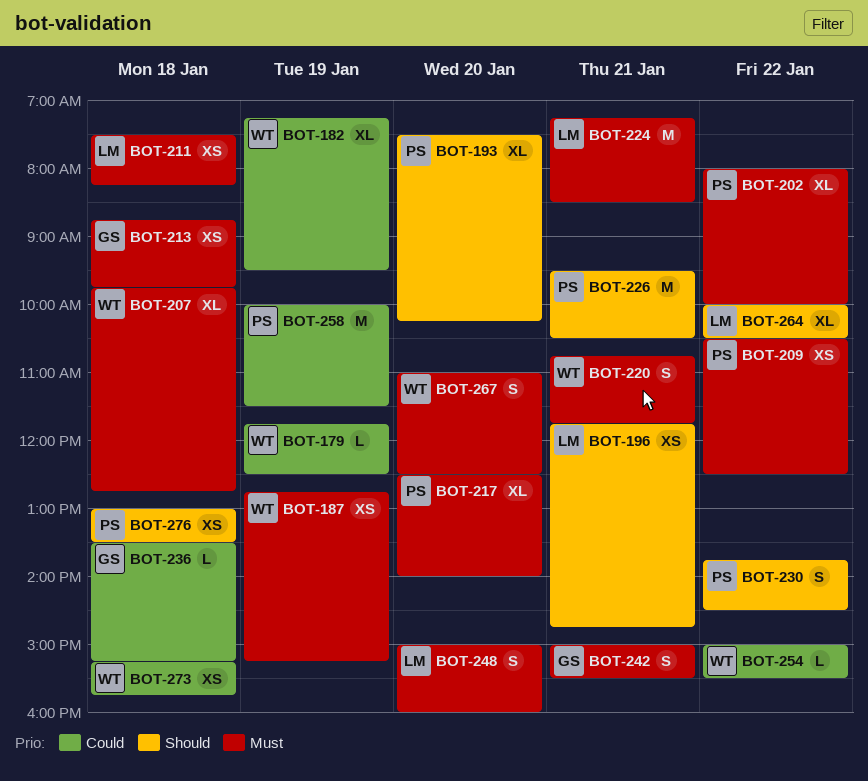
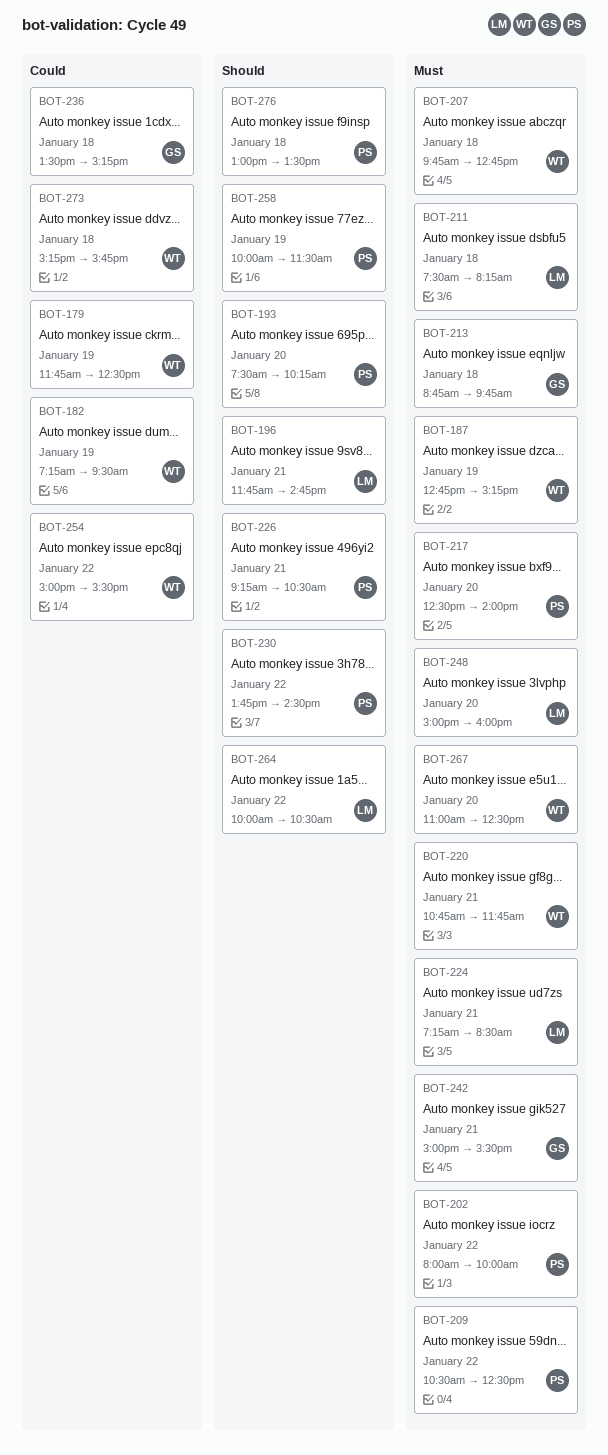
BOT-226, begins: 09:30 -> 09:15
BOT-258, priority: Could -> Should

